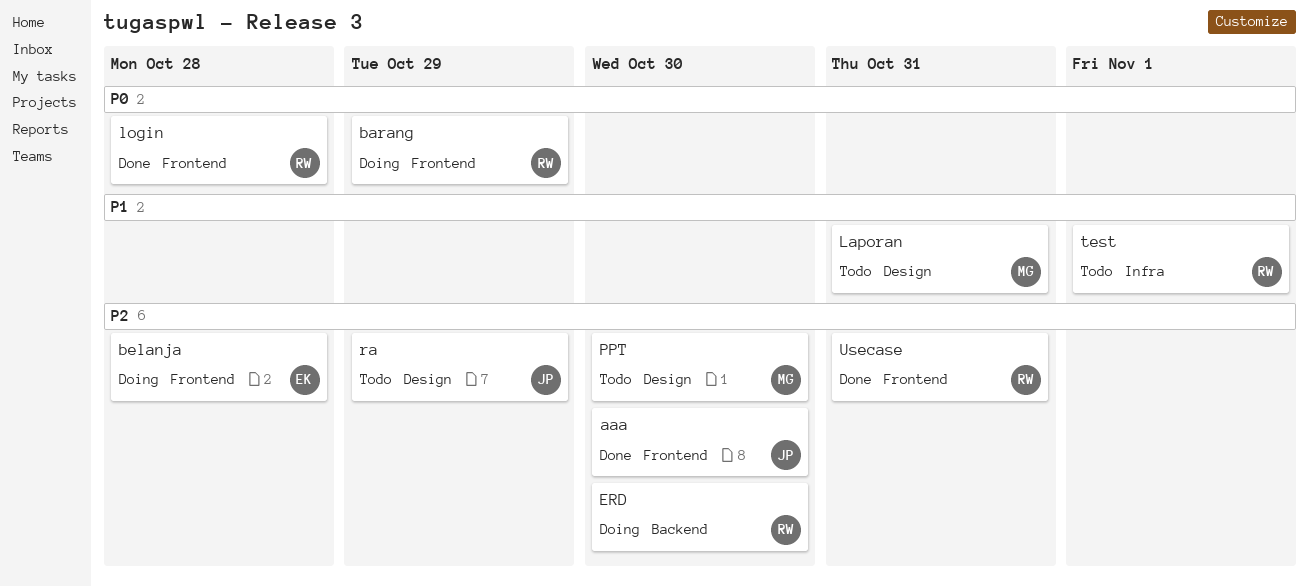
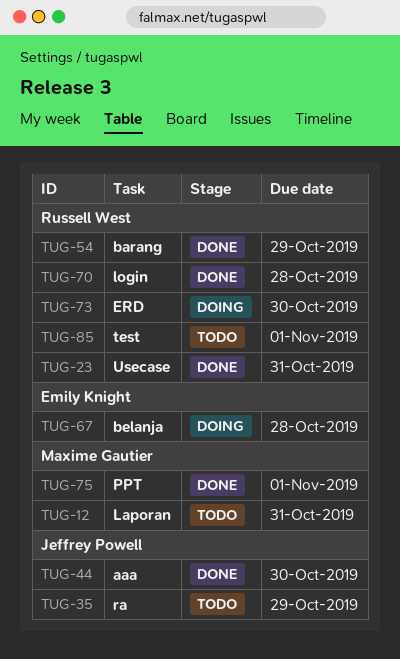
barang, status: Doing -> Done
PPT, status: Todo -> Done
PPT, due: Oct 30 -> Nov 1

